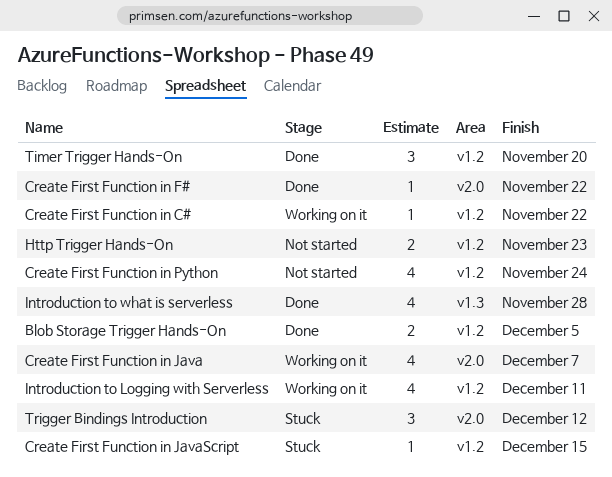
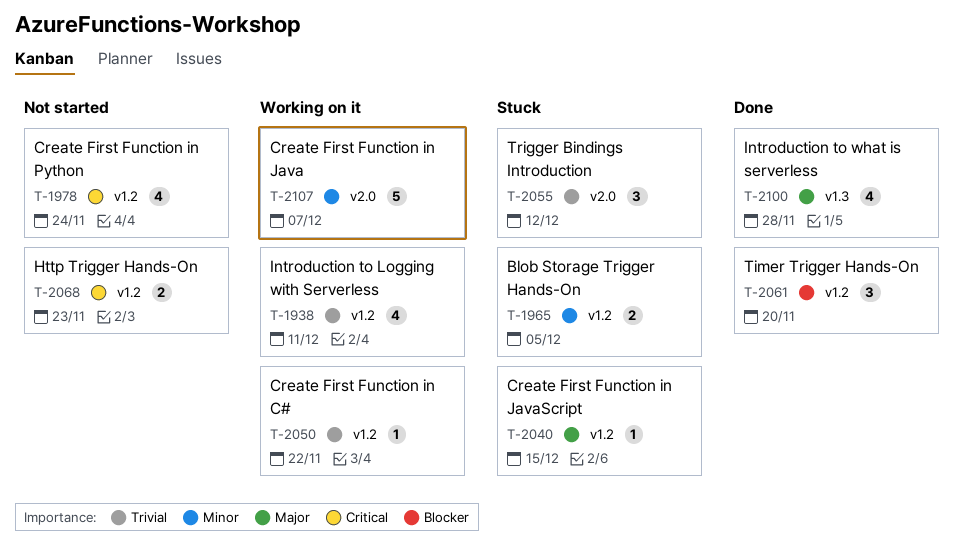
Blob Storage Trigger Hands-On, status: Done -> Stuck
Create First Function in F#: present -> none
Create First Function in Java, estimate: 4 -> 5

